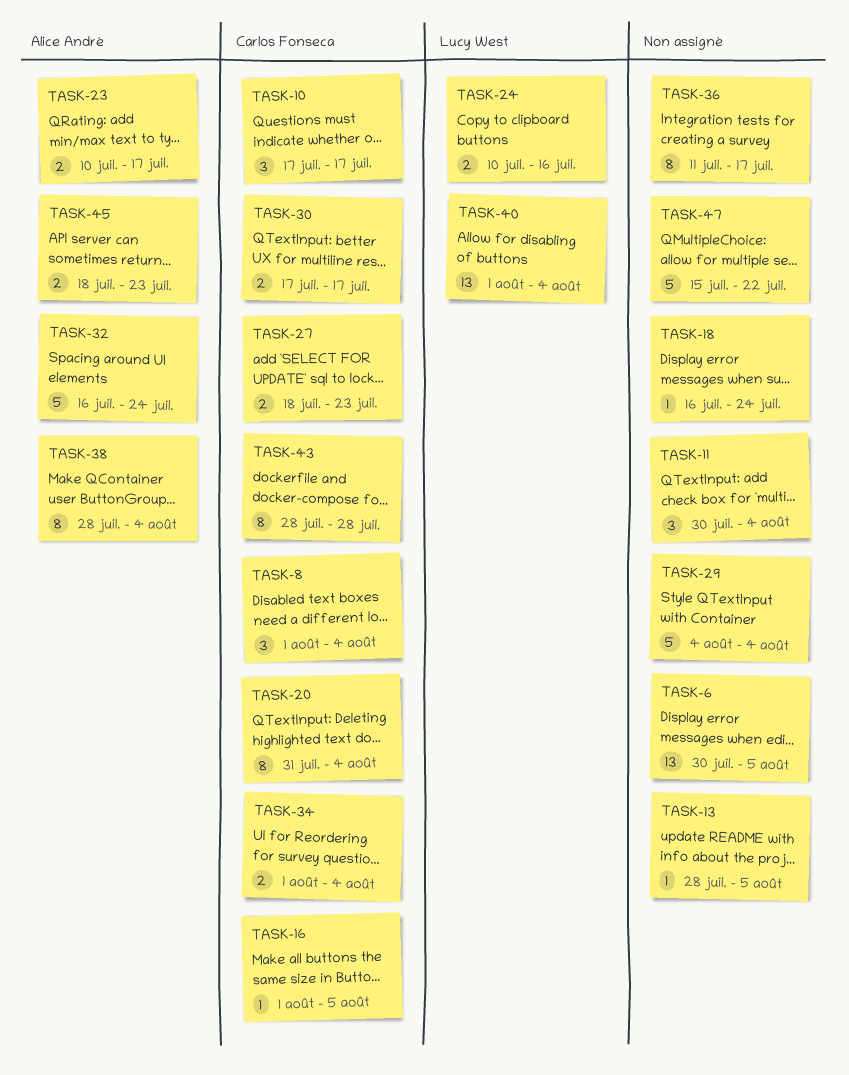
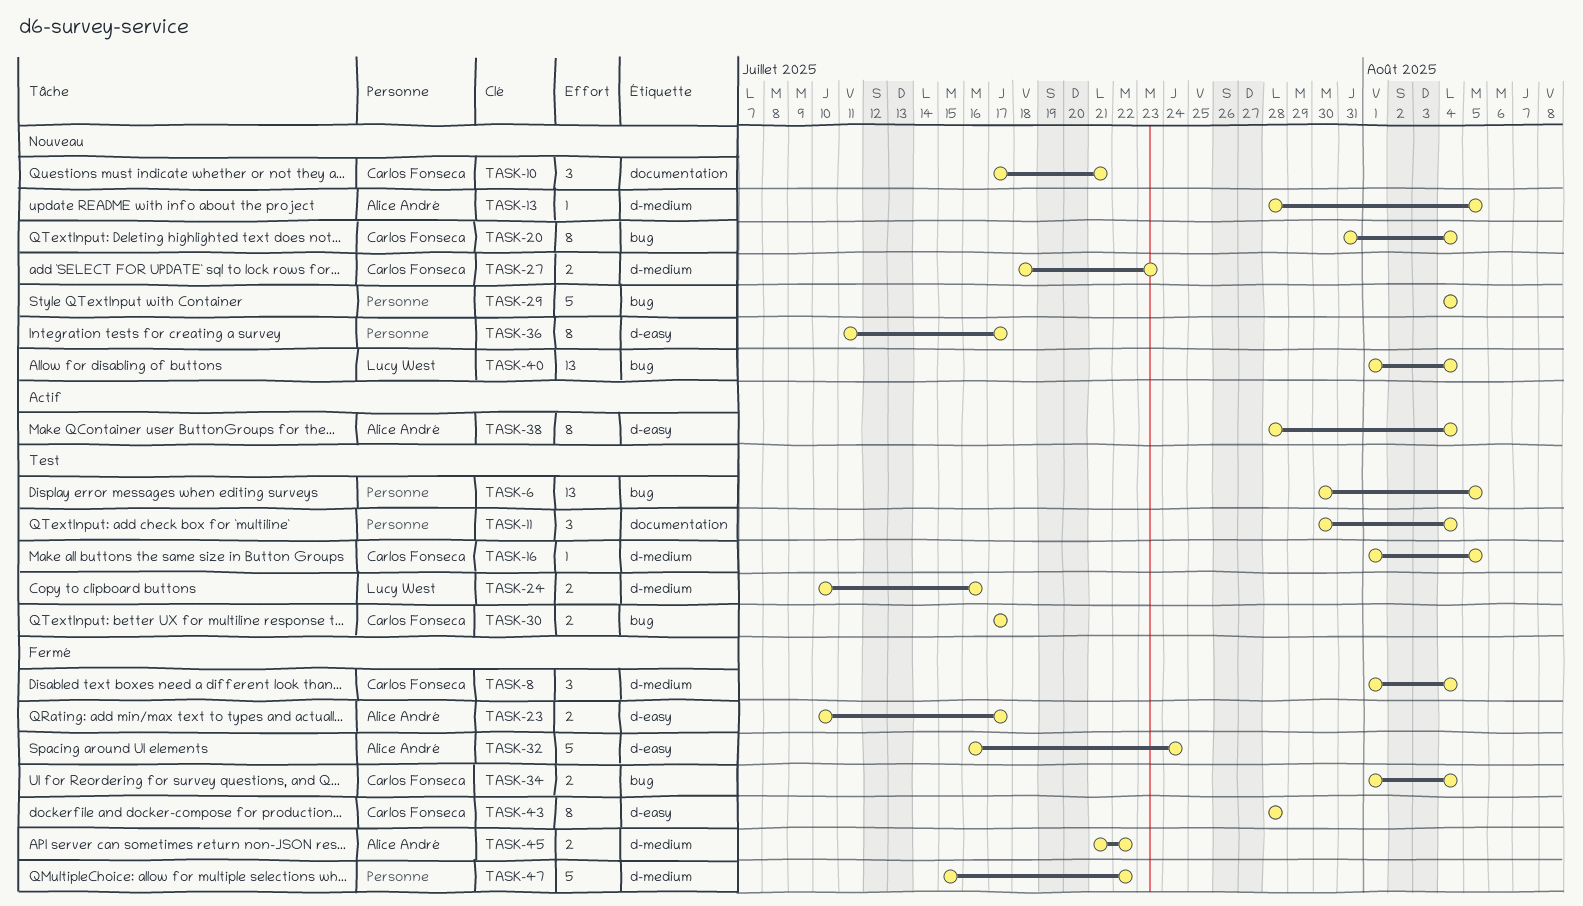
TASK-10, due: Jul 17 -> Jul 21
TASK-13, owner: none -> Alice André
TASK-18: present -> none
TASK-45, start: Jul 18 -> Jul 21
TASK-45, due: Jul 23 -> Jul 22

